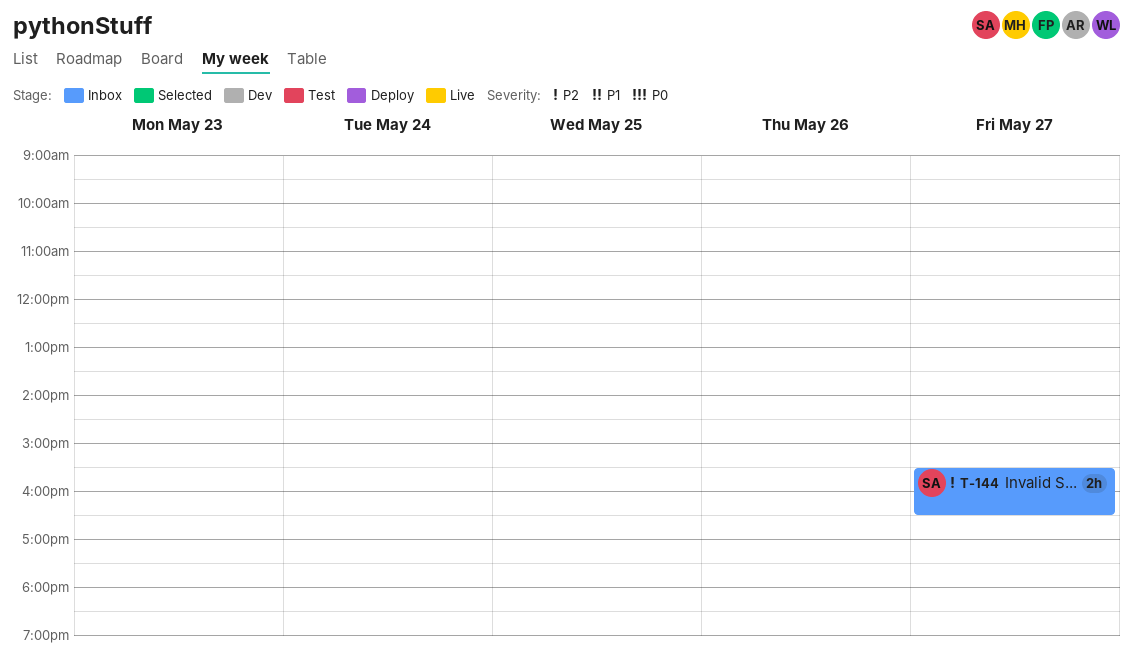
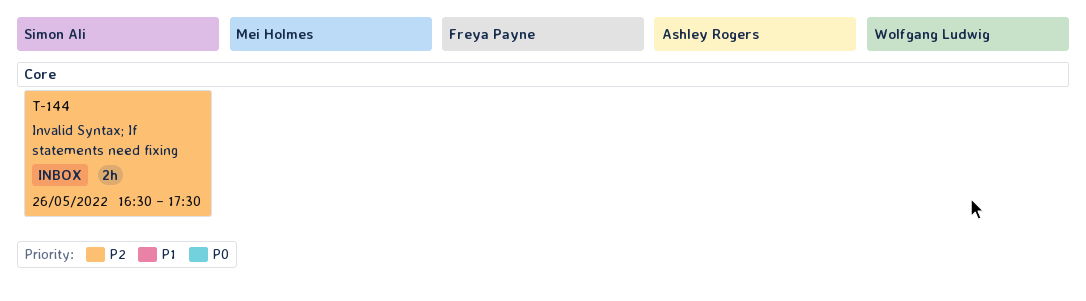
T-144, day: May 27 -> May 26
T-144, begins: 15:30 -> 16:30
T-144, ends: 16:30 -> 17:30

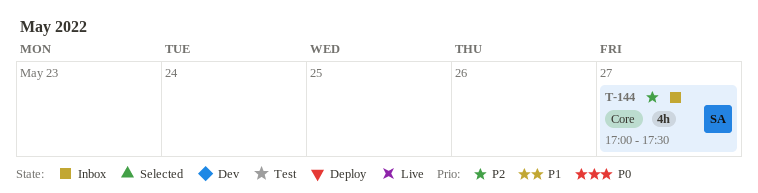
T-144, estimate: 2h -> 4h
T-144, day: May 26 -> May 27
T-144, begins: 16:30 -> 17:00

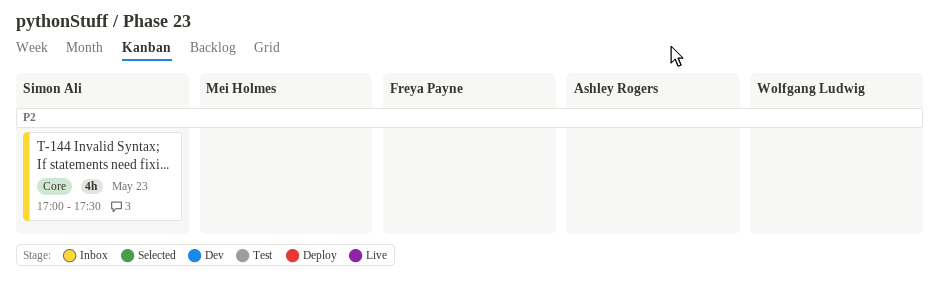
T-144, day: May 27 -> May 23

